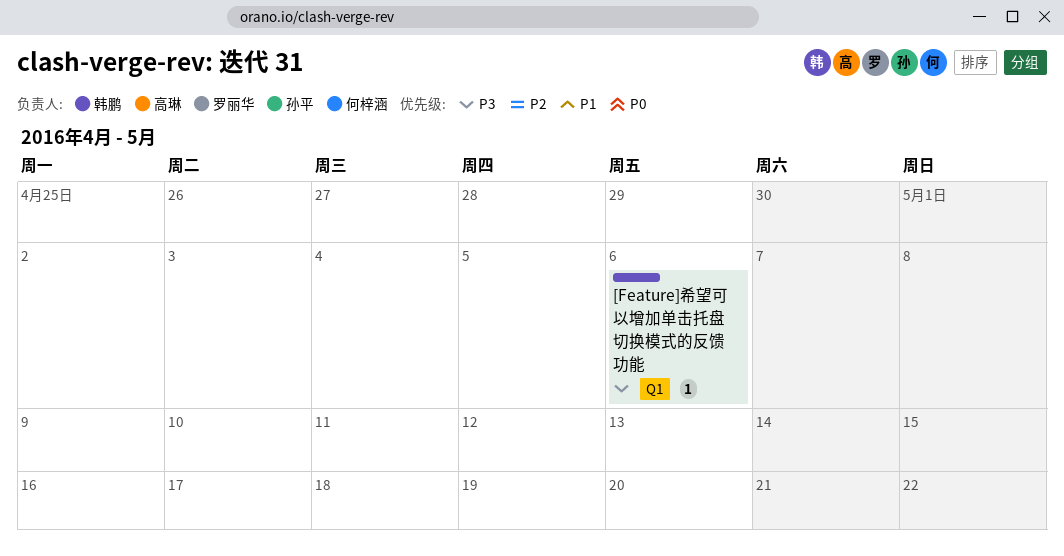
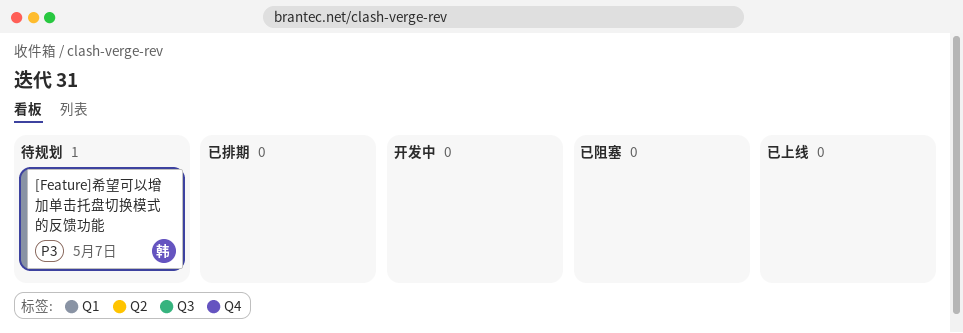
[Feature]希望可以增加单击托盘切换模式的反馈功能, due: May 6 -> May 7

